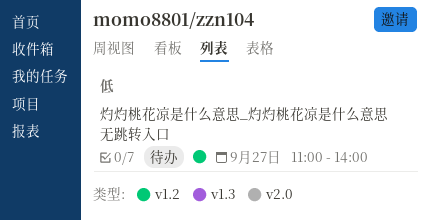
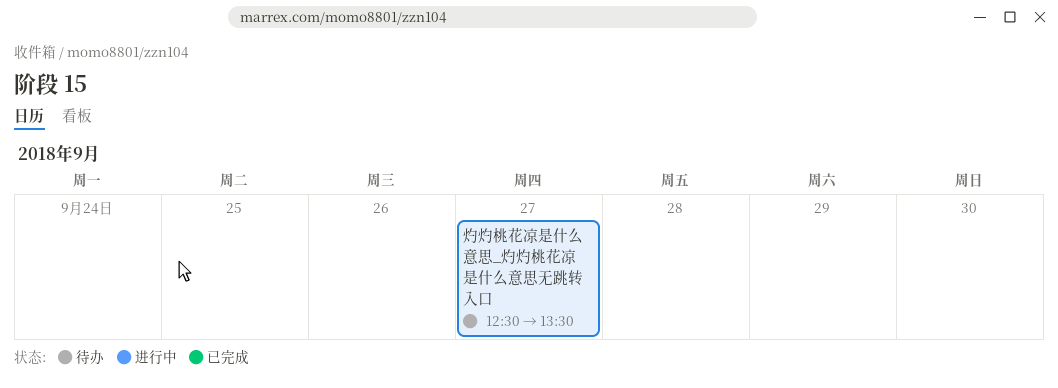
灼灼桃花凉是什么意思_灼灼桃花凉是什么意思无跳转入口, begins: 11:00 -> 12:30
灼灼桃花凉是什么意思_灼灼桃花凉是什么意思无跳转入口, ends: 14:00 -> 13:30

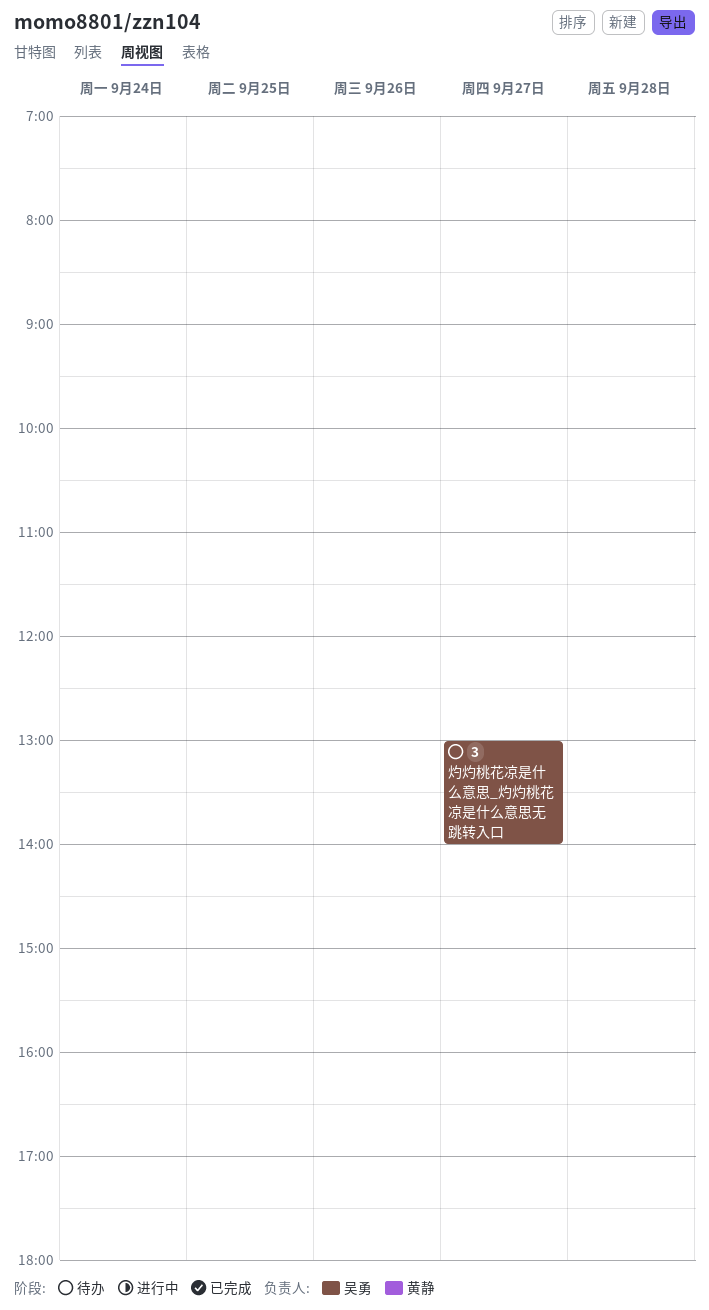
灼灼桃花凉是什么意思_灼灼桃花凉是什么意思无跳转入口, begins: 12:30 -> 13:00
灼灼桃花凉是什么意思_灼灼桃花凉是什么意思无跳转入口, ends: 13:30 -> 14:00

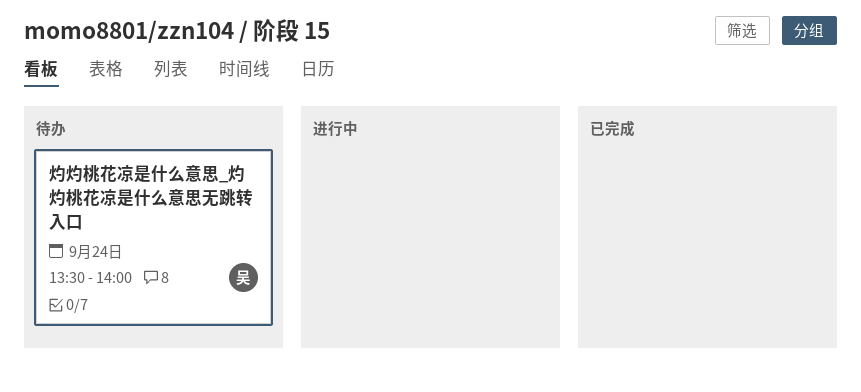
灼灼桃花凉是什么意思_灼灼桃花凉是什么意思无跳转入口, day: Sep 27 -> Sep 24
灼灼桃花凉是什么意思_灼灼桃花凉是什么意思无跳转入口, begins: 13:00 -> 13:30

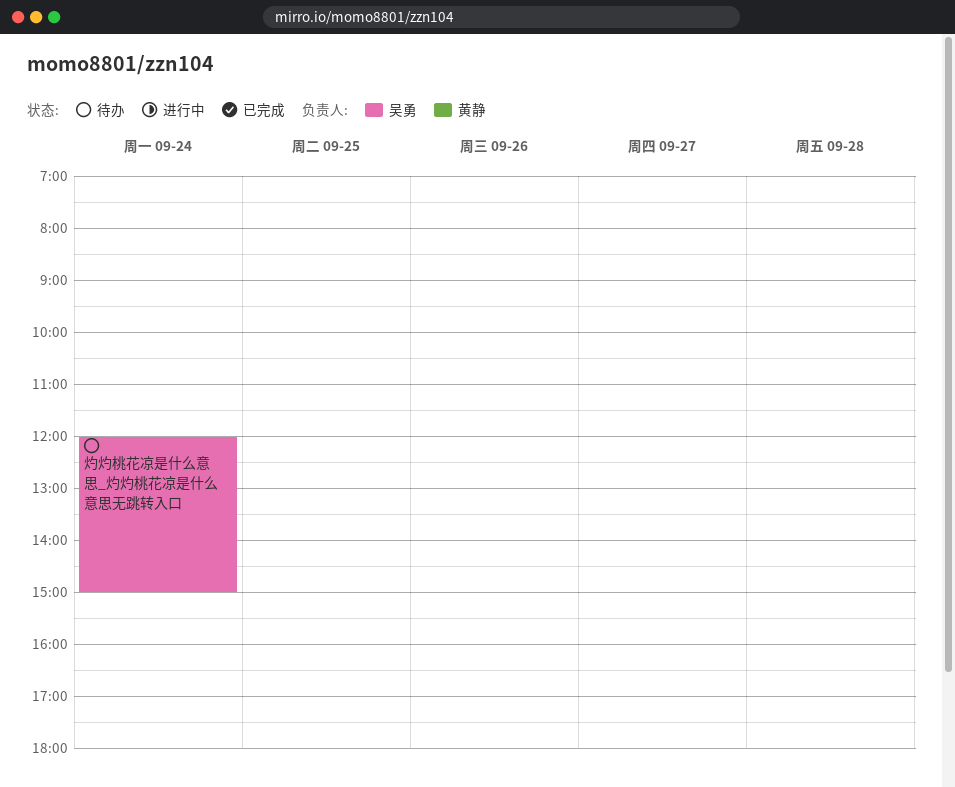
灼灼桃花凉是什么意思_灼灼桃花凉是什么意思无跳转入口, begins: 13:30 -> 12:00
灼灼桃花凉是什么意思_灼灼桃花凉是什么意思无跳转入口, ends: 14:00 -> 15:00

